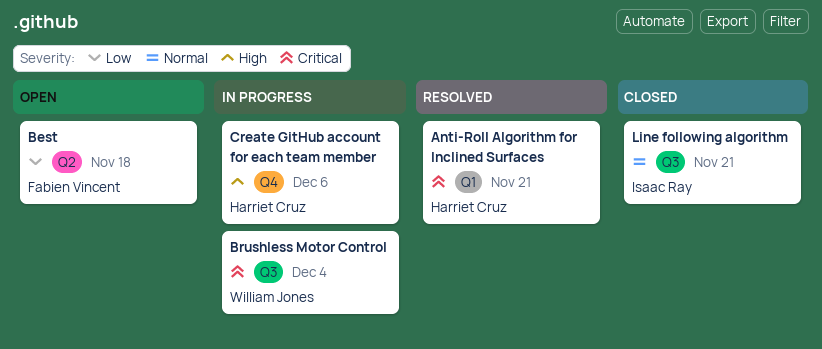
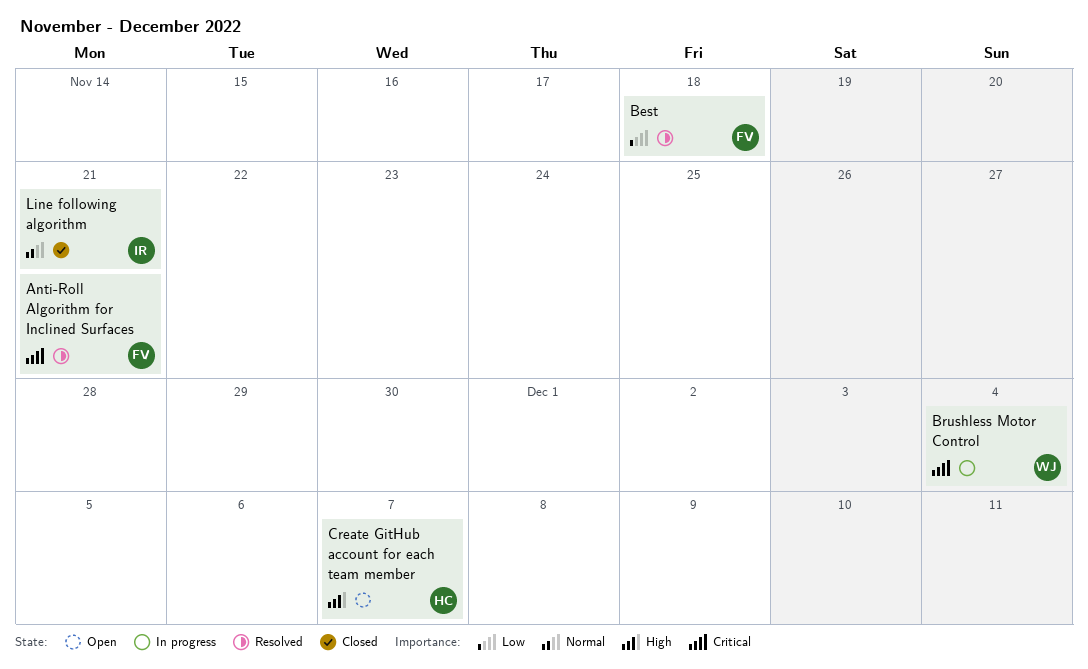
Anti-Roll Algorithm for Inclined Surfaces, owner: Harriet Cruz -> Fabien Vincent
Best, status: Open -> Resolved
Create GitHub account for each team member, status: In progress -> Open
Create GitHub account for each team member, due: Dec 6 -> Dec 7

